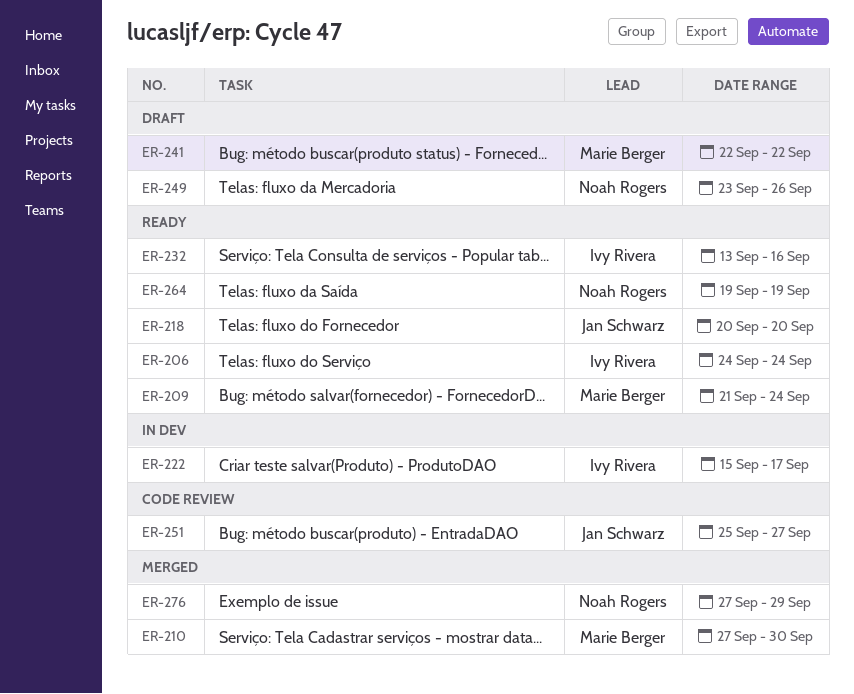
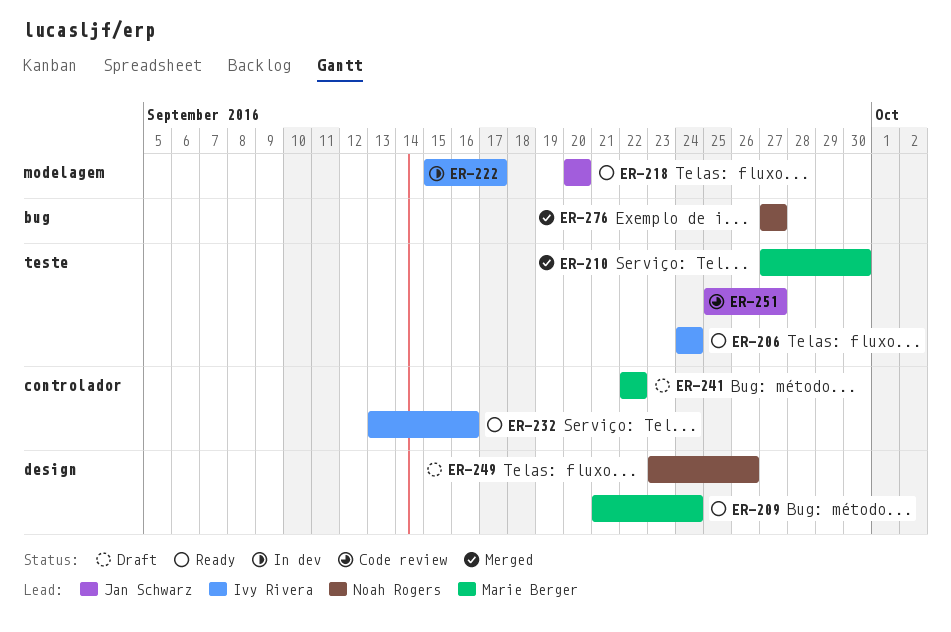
ER-264: present -> none
ER-276, due: Sep 29 -> Sep 27

